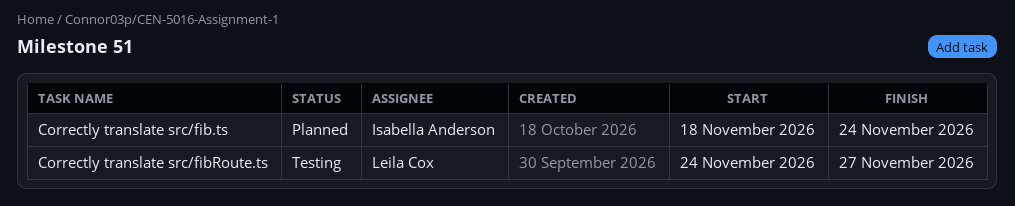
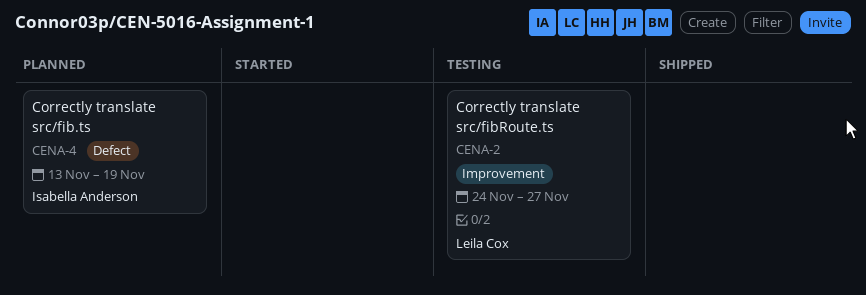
Correctly translate src/fib.ts, start: Nov 18 -> Nov 13
Correctly translate src/fib.ts, due: Nov 24 -> Nov 19

